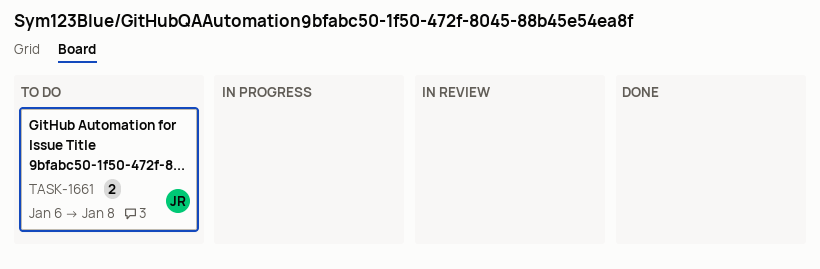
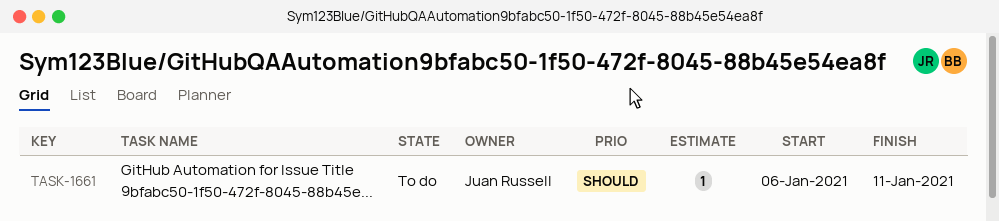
TASK-1661, estimate: 2 -> 1
TASK-1661, due: Jan 8 -> Jan 11

